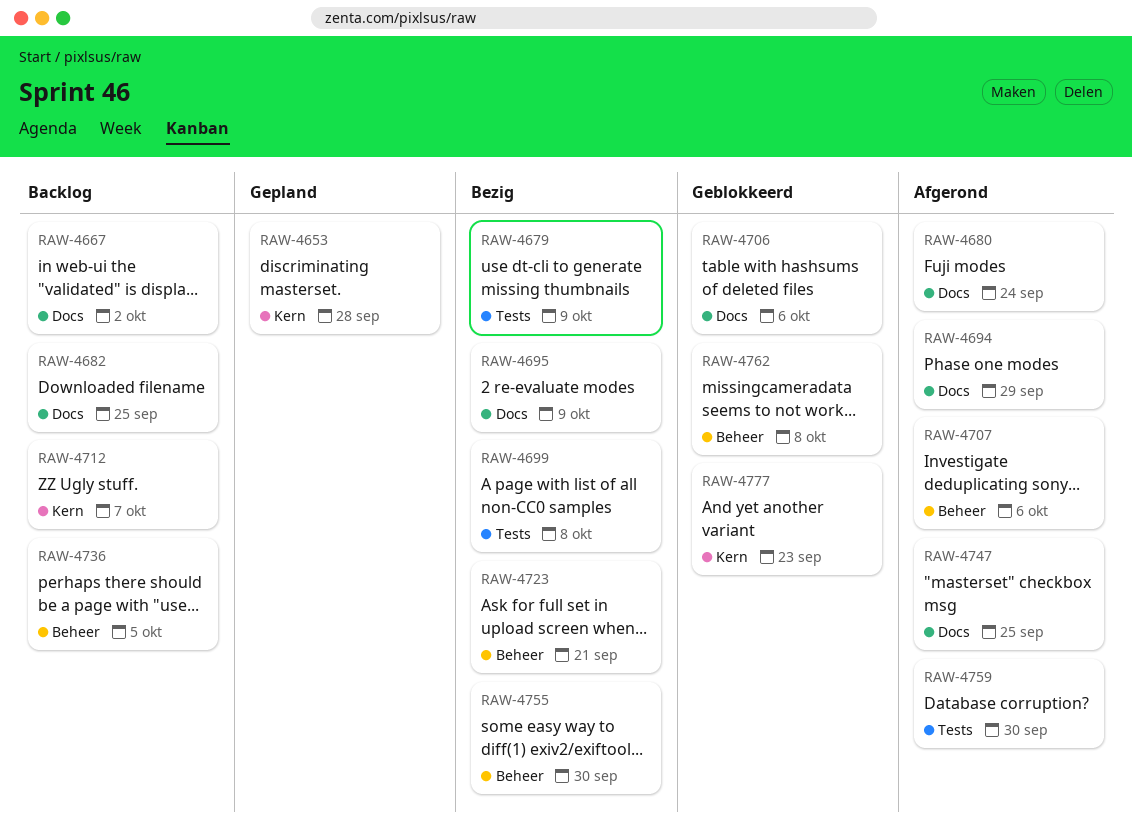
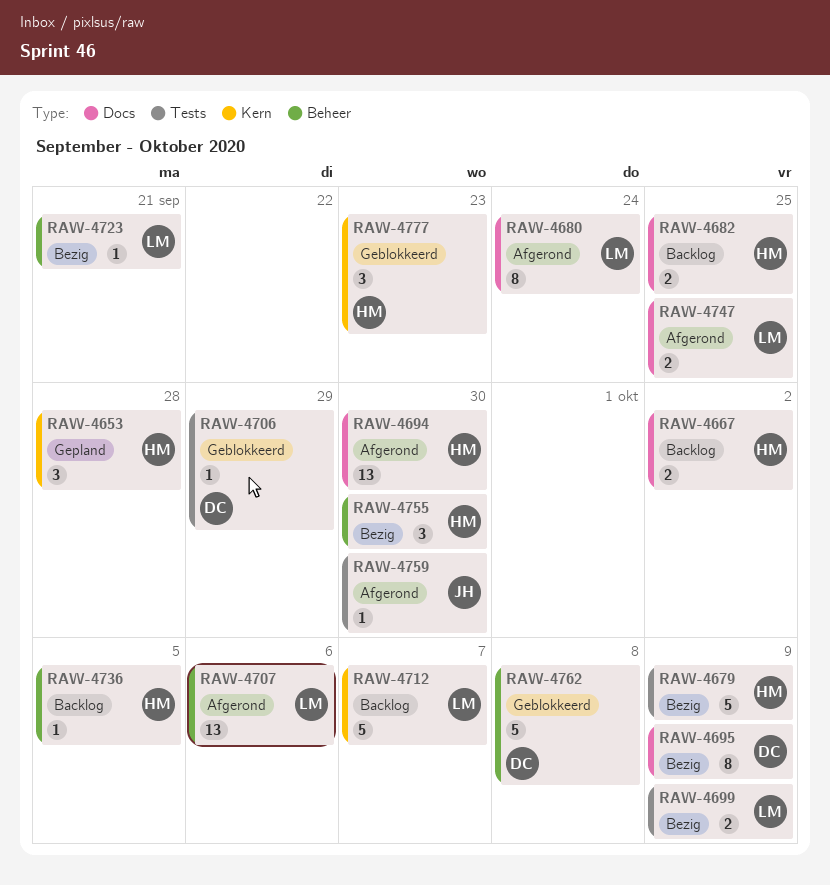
RAW-4694, due: Sep 29 -> Sep 30
RAW-4699, due: Oct 8 -> Oct 9
RAW-4706, label: Docs -> Tests
RAW-4706, due: Oct 6 -> Sep 29

